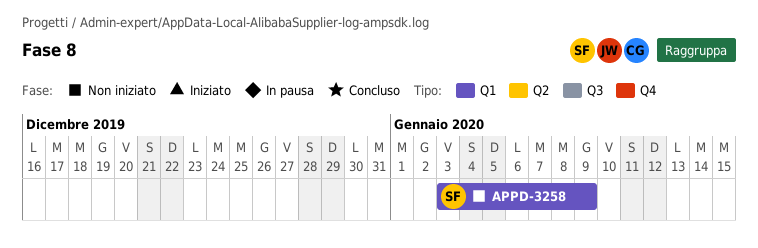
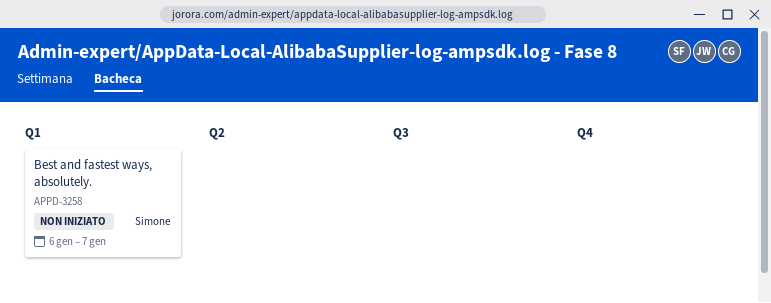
APPD-3258, start: Jan 3 -> Jan 6
APPD-3258, due: Jan 9 -> Jan 7

